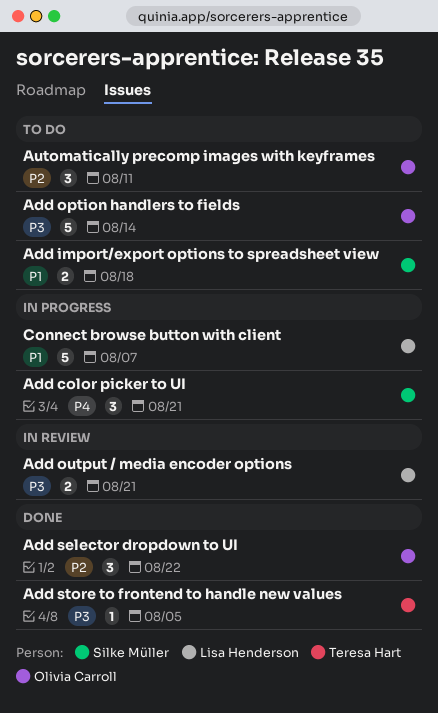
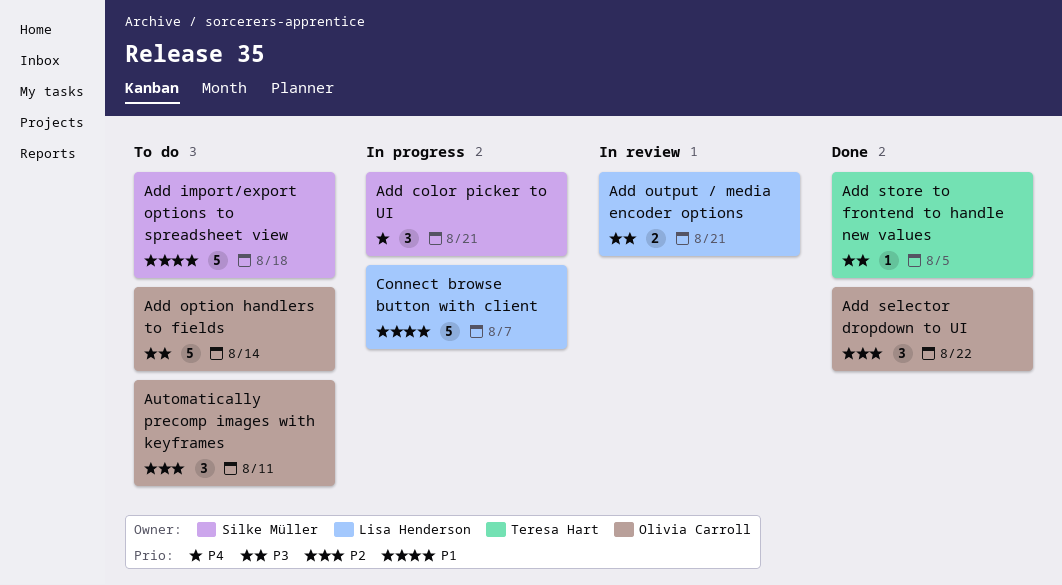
Add import/export options to spreadsheet view, estimate: 2 -> 5

